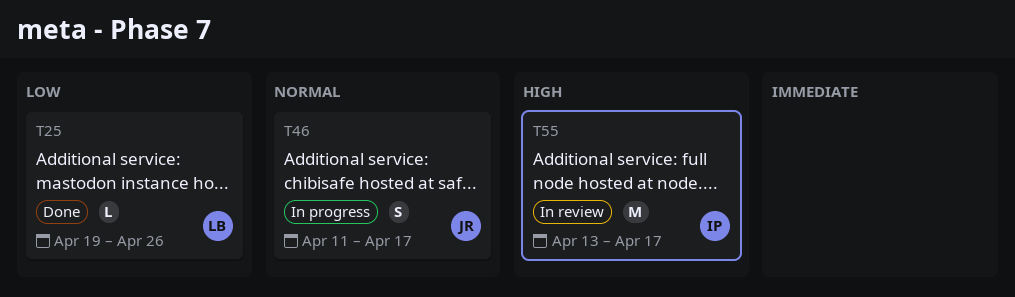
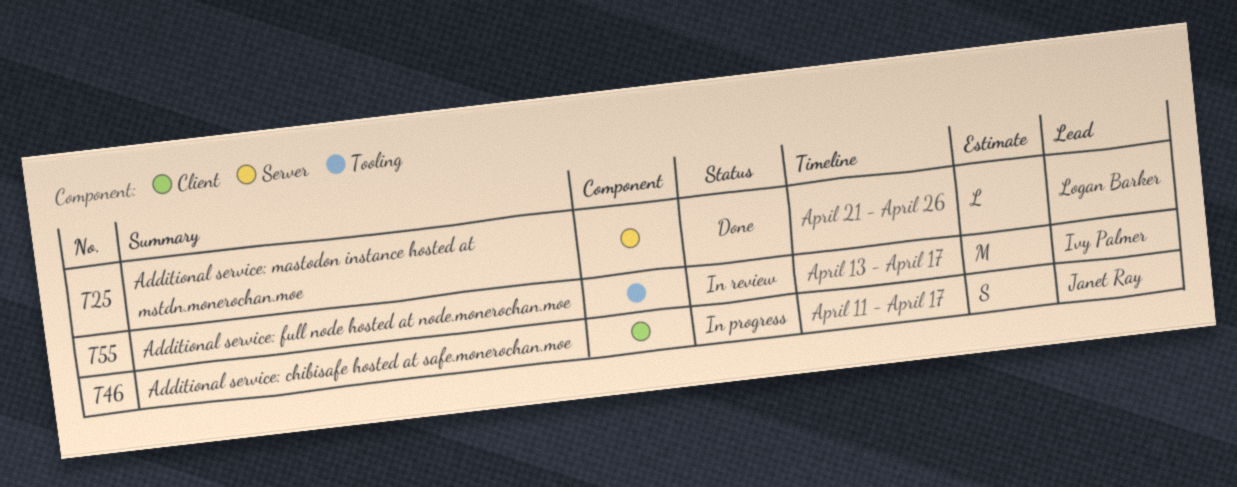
T25, start: Apr 19 -> Apr 21

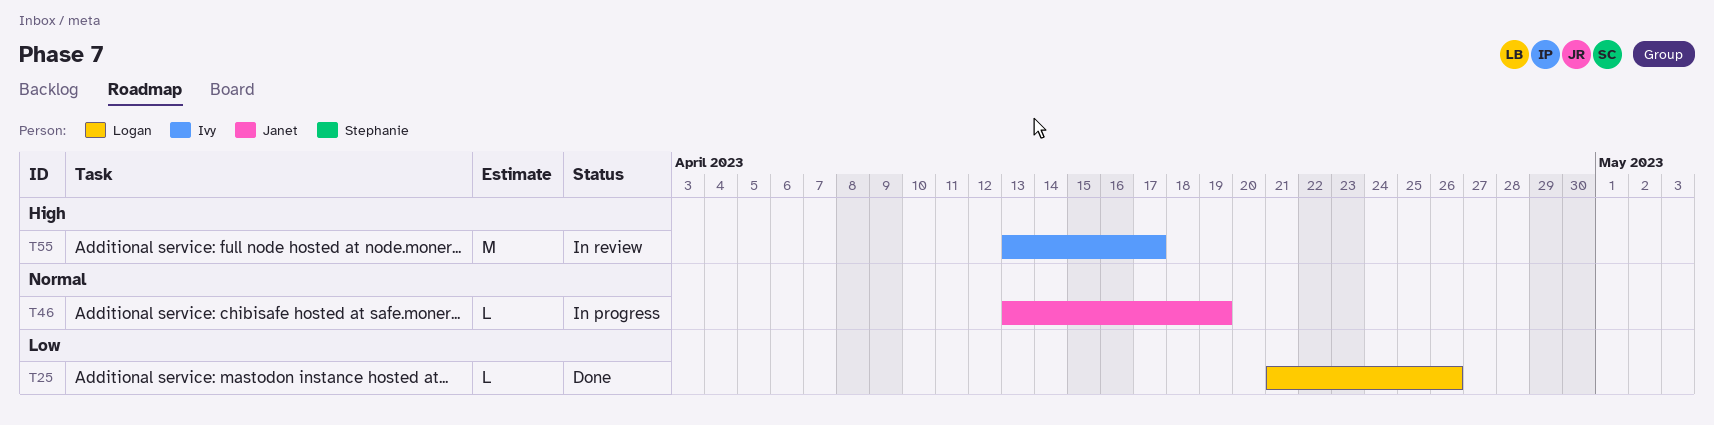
T46, estimate: S -> L
T46, start: Apr 11 -> Apr 13
T46, due: Apr 17 -> Apr 19

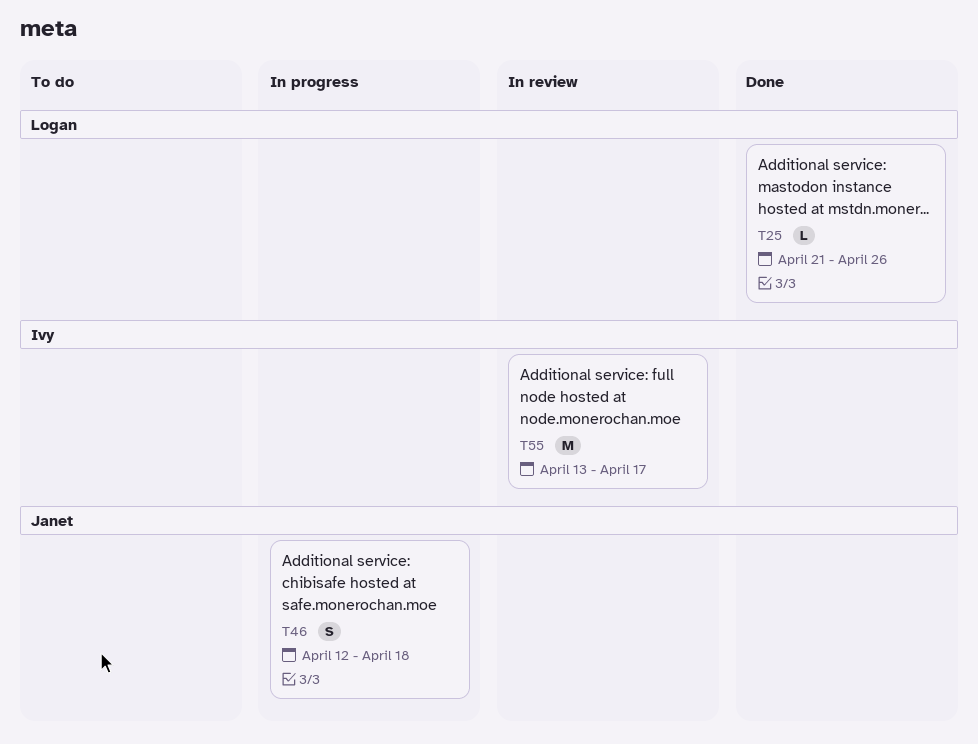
T46, estimate: L -> S
T46, start: Apr 13 -> Apr 12
T46, due: Apr 19 -> Apr 18

